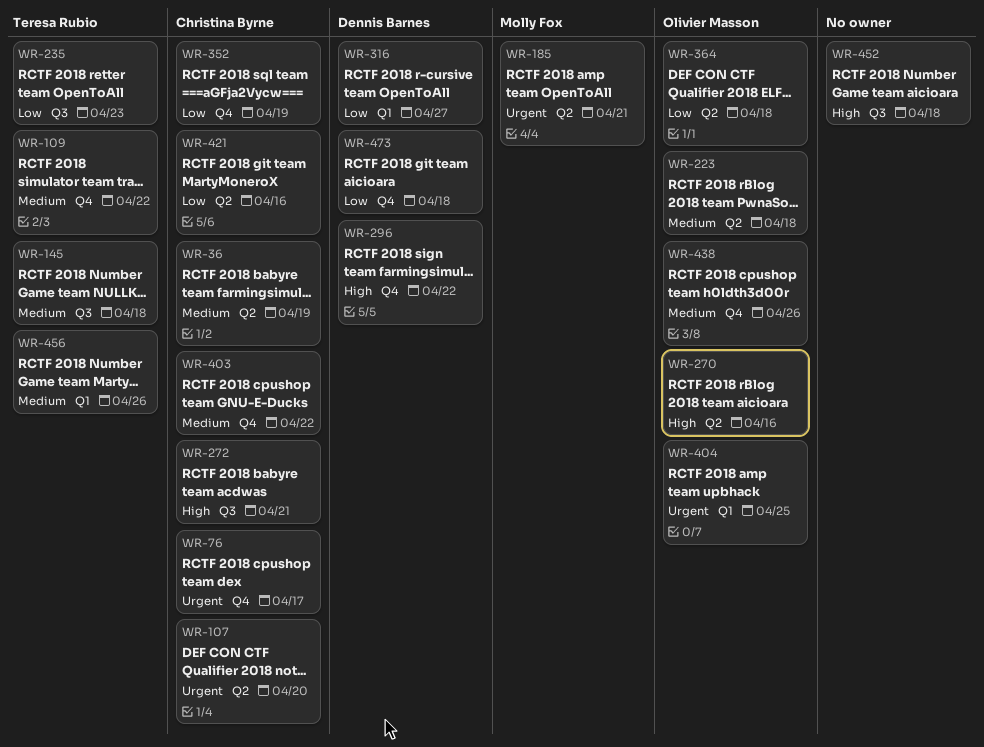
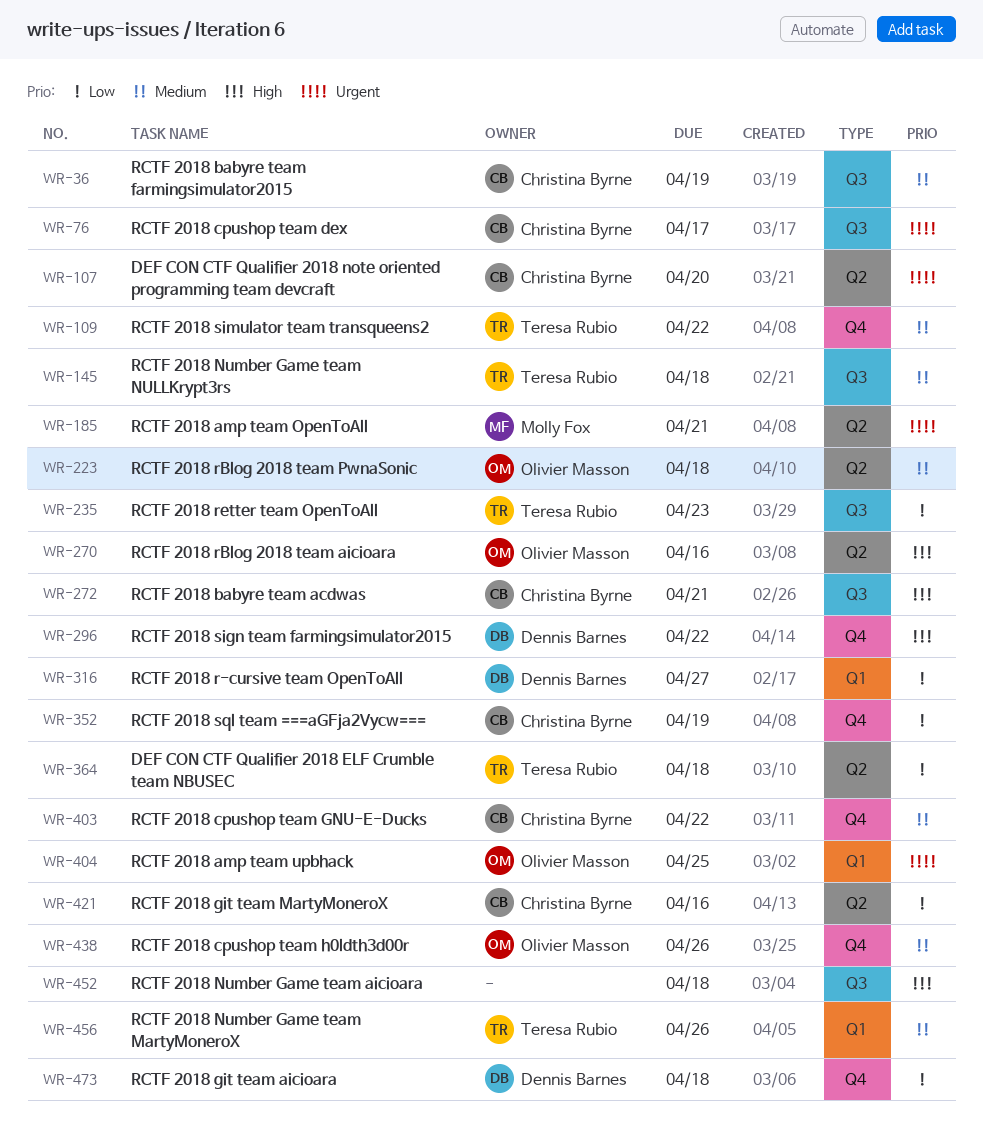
WR-36, label: Q2 -> Q3
WR-76, label: Q4 -> Q3
WR-364, owner: Olivier Masson -> Teresa Rubio

